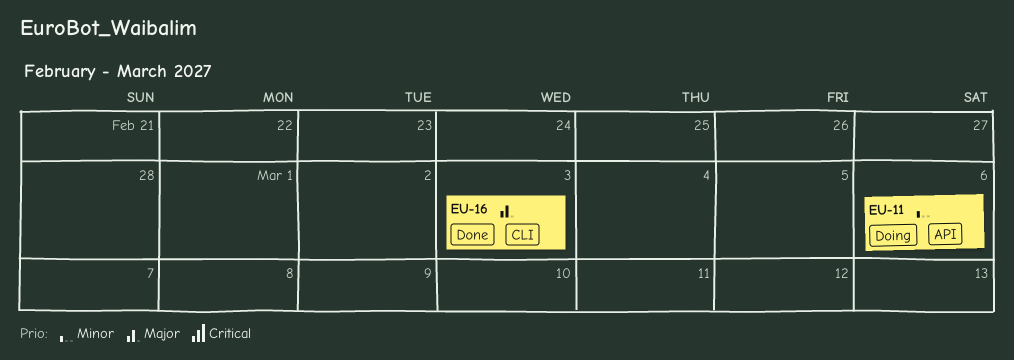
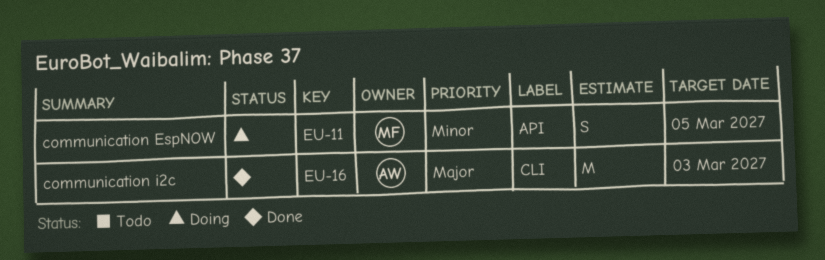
EU-11, due: Mar 6 -> Mar 5

